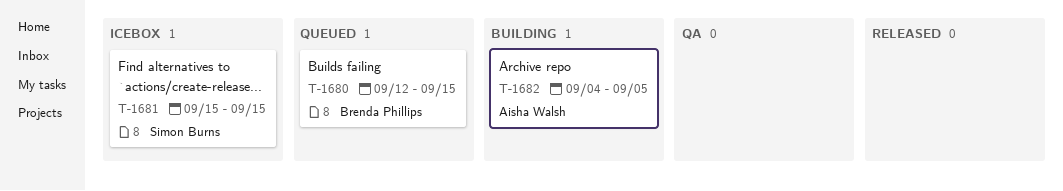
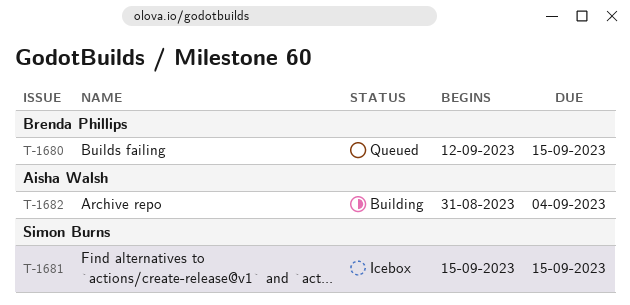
T-1682, start: Sep 4 -> Aug 31
T-1682, due: Sep 5 -> Sep 4

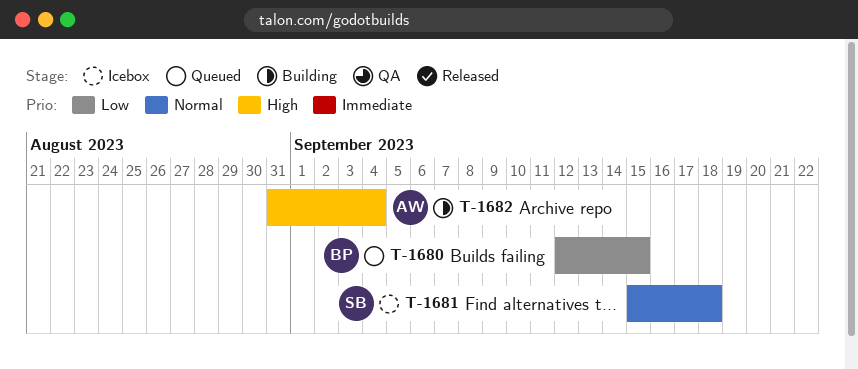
T-1681, due: Sep 15 -> Sep 18

